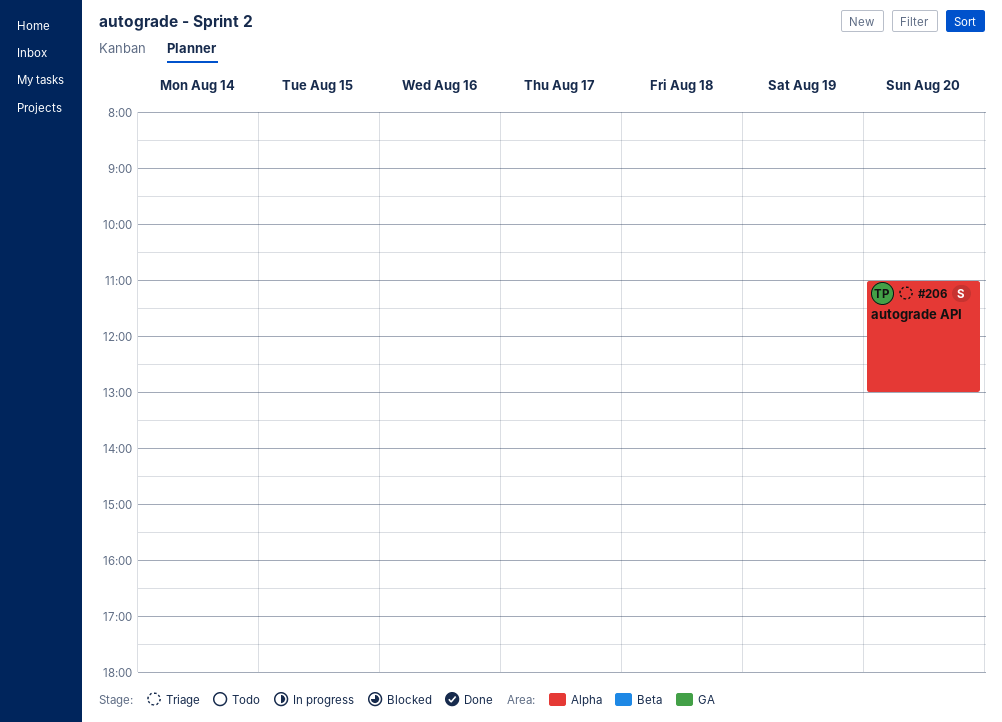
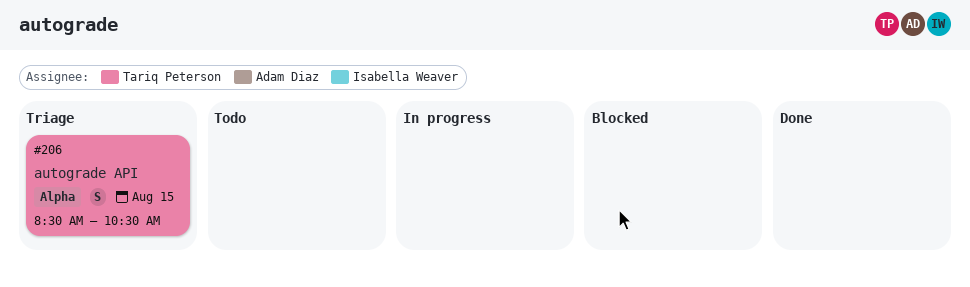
#206, day: Aug 20 -> Aug 15
#206, begins: 11:00 -> 08:30
#206, ends: 13:00 -> 10:30

